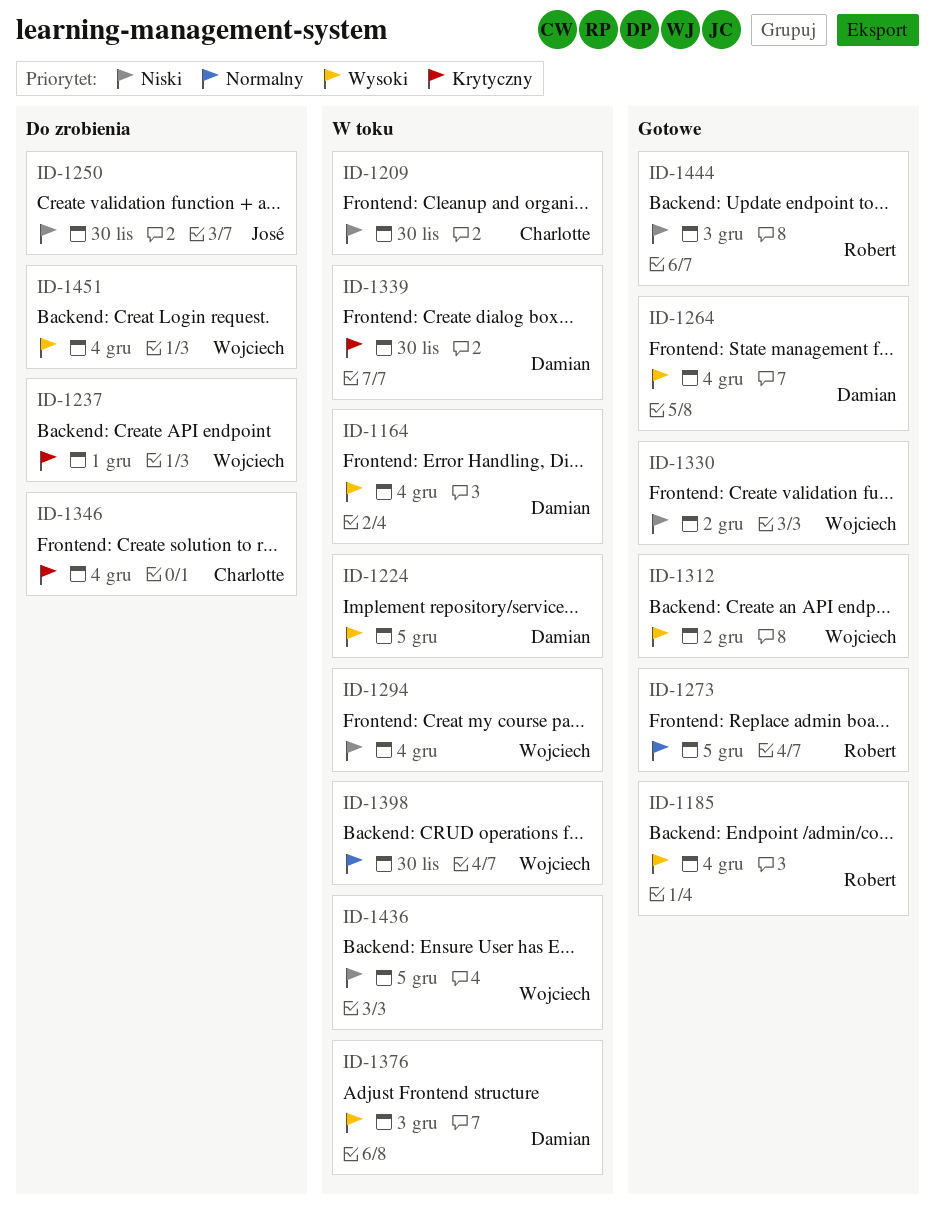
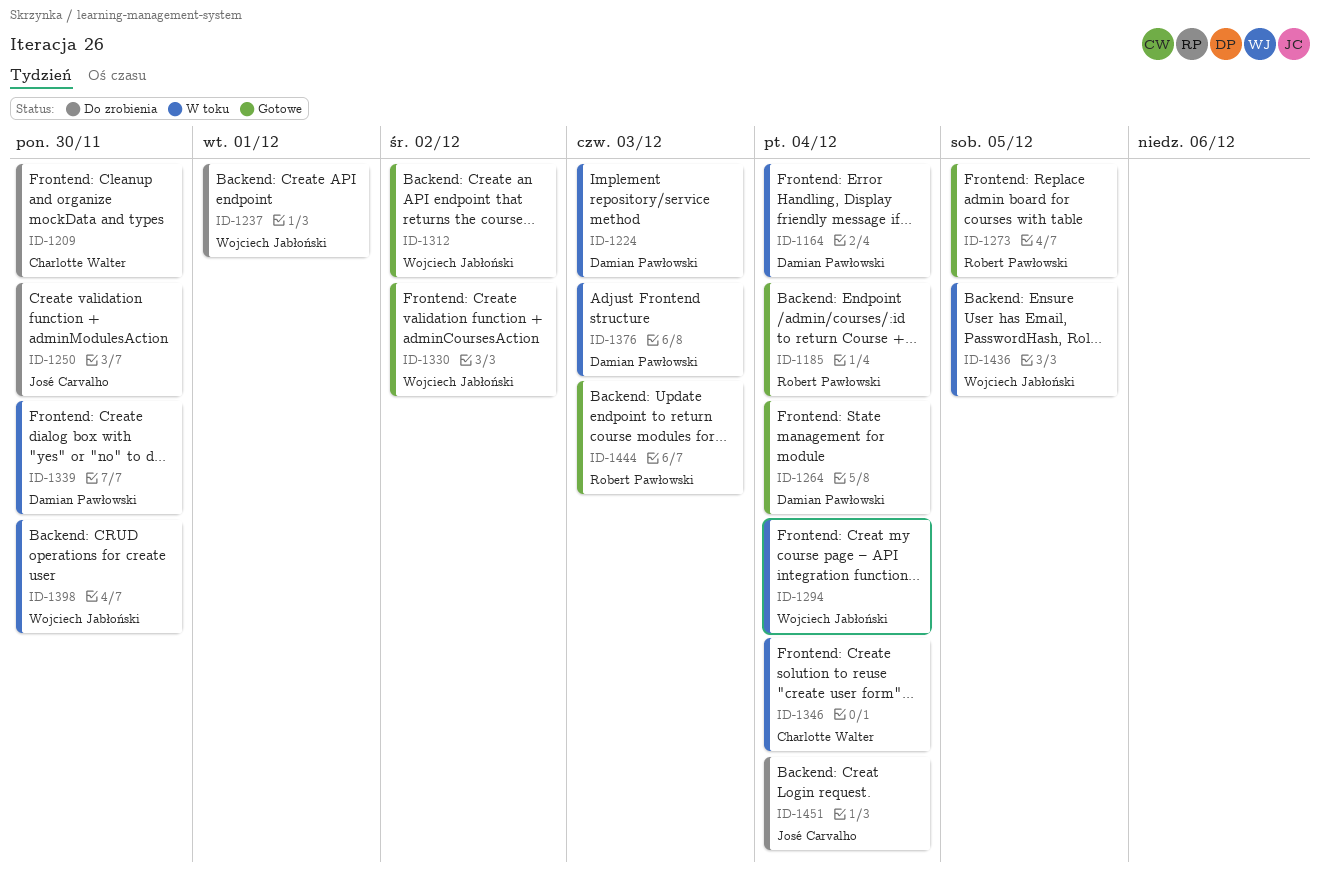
ID-1209, status: W toku -> Do zrobienia
ID-1224, due: Dec 5 -> Dec 3
ID-1346, status: Do zrobienia -> W toku
ID-1451, owner: Wojciech Jabłoński -> José Carvalho

